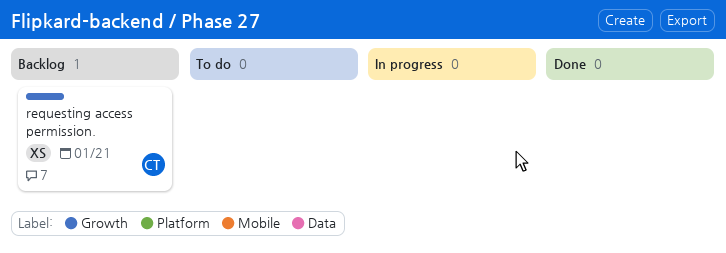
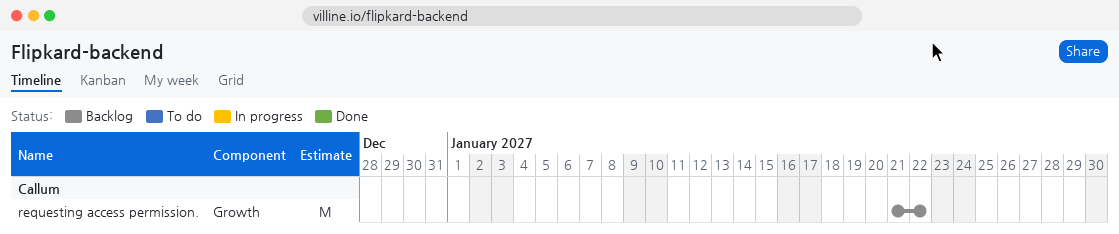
requesting access permission., estimate: XS -> M
requesting access permission., due: Jan 21 -> Jan 22

